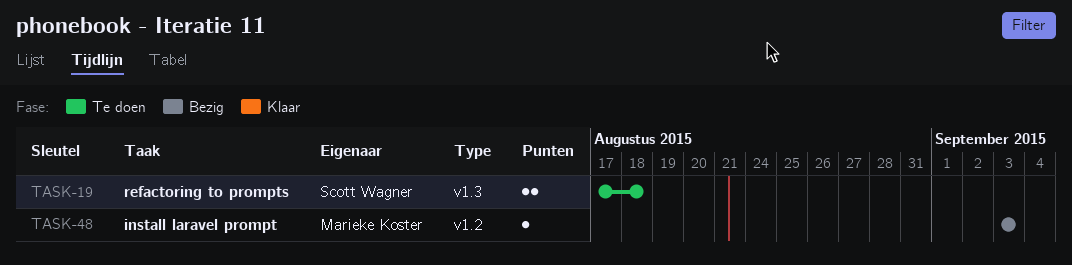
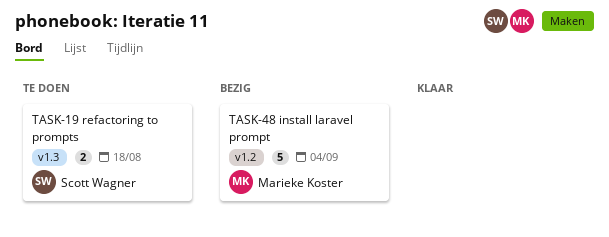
TASK-48, estimate: 1 -> 5
TASK-48, due: Sep 3 -> Sep 4

